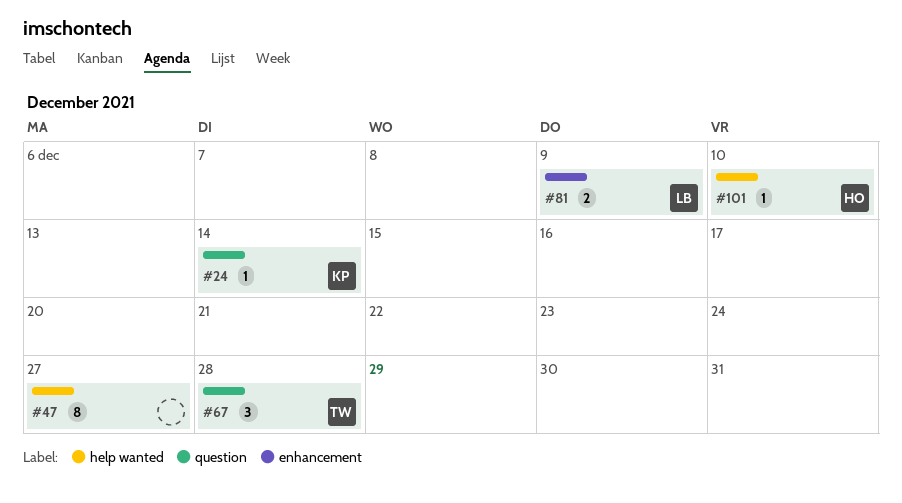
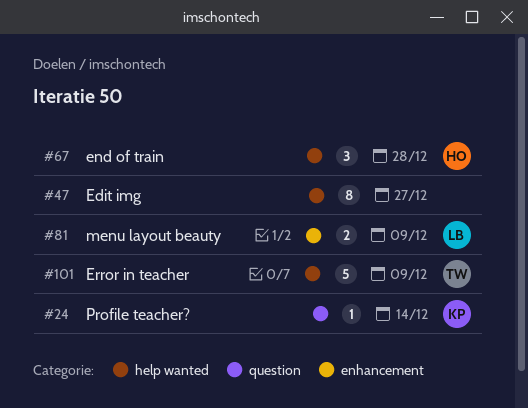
#67, owner: TW -> HO
#67, label: question -> help wanted
#101, owner: HO -> TW
#101, estimate: 1 -> 5
#101, due: Dec 10 -> Dec 9

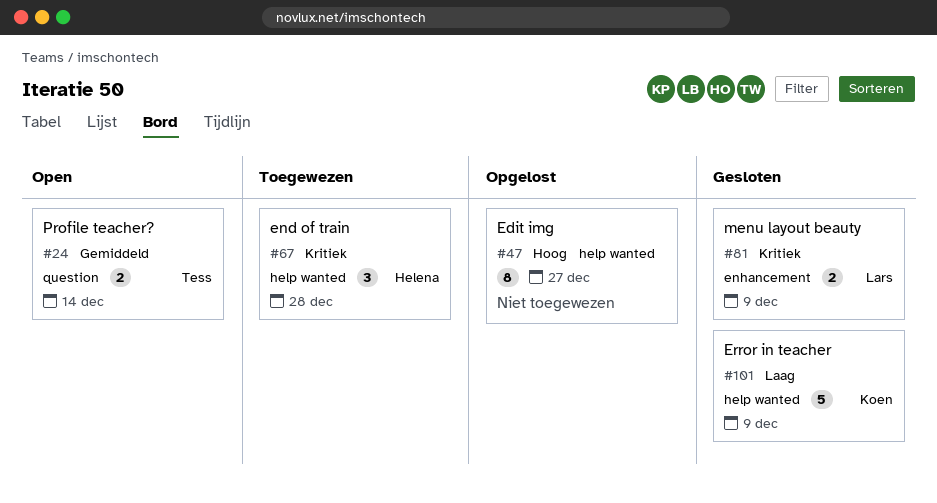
#24, owner: Koen -> Tess
#24, estimate: 1 -> 2
#101, owner: Tess -> Koen

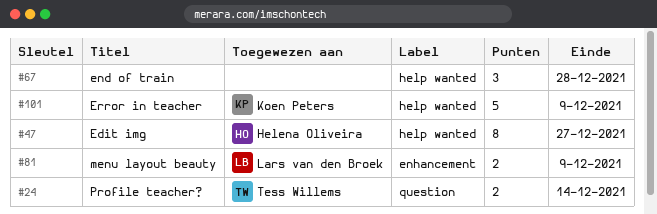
#47, owner: none -> Helena Oliveira
#67, owner: Helena Oliveira -> none

